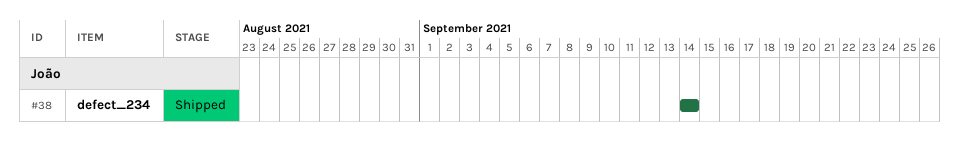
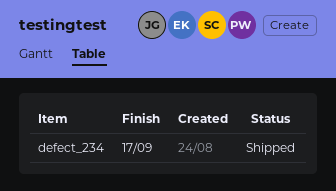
defect_234, due: Sep 14 -> Sep 17

